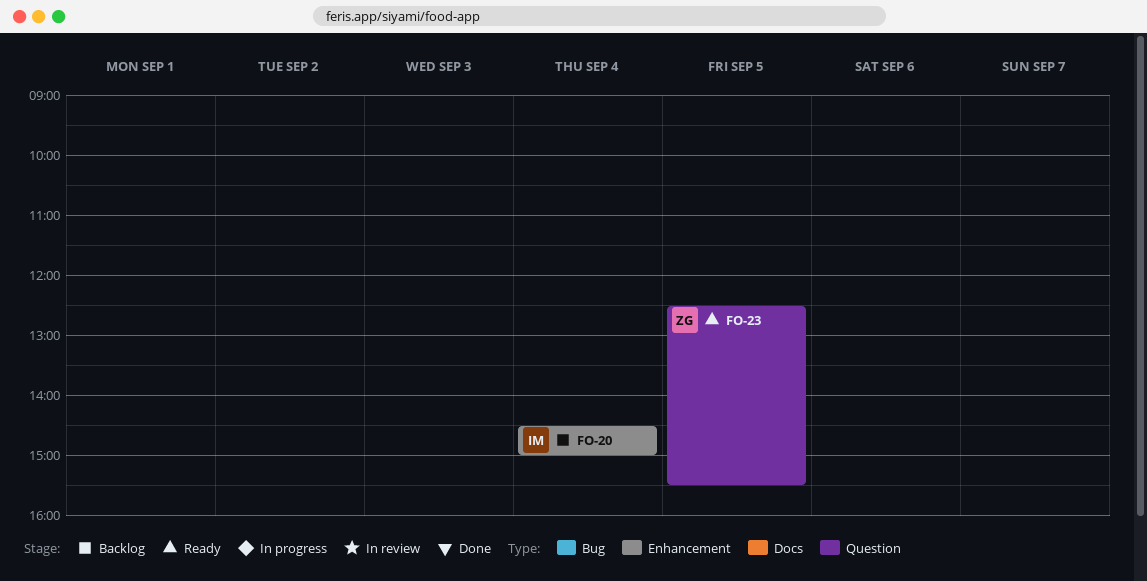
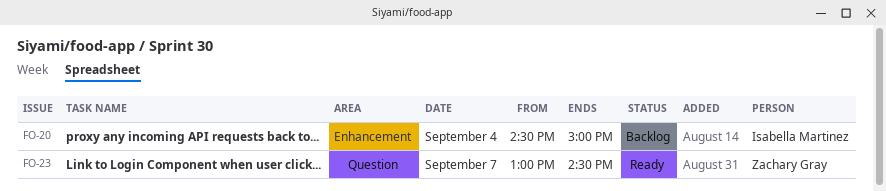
FO-23, day: Sep 5 -> Sep 7
FO-23, begins: 12:30 -> 13:00
FO-23, ends: 15:30 -> 14:30

